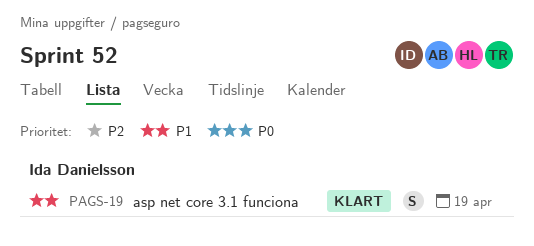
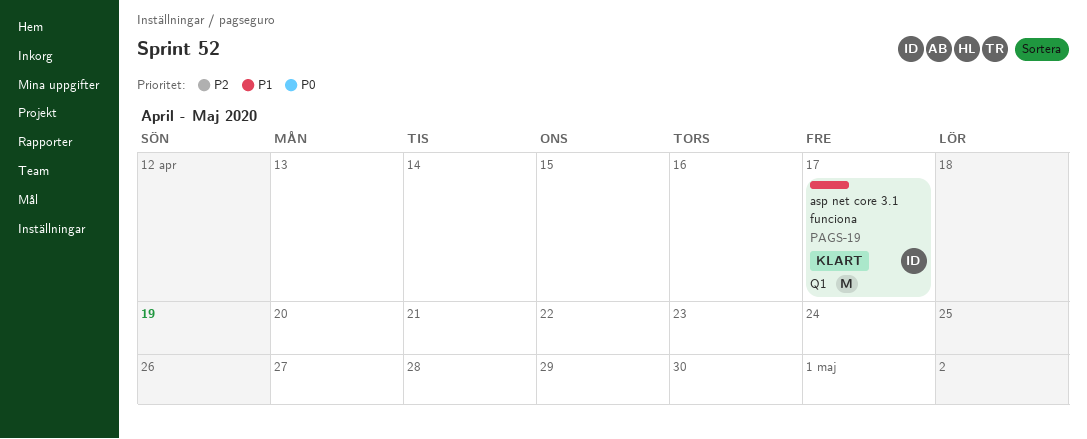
PAGS-19, estimate: S -> M
PAGS-19, due: Apr 19 -> Apr 17

